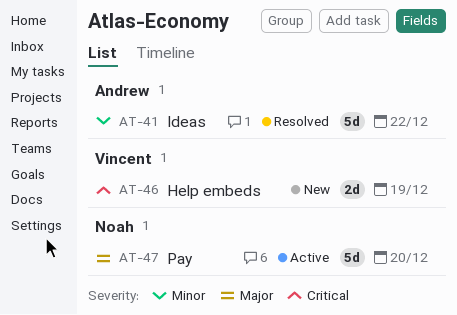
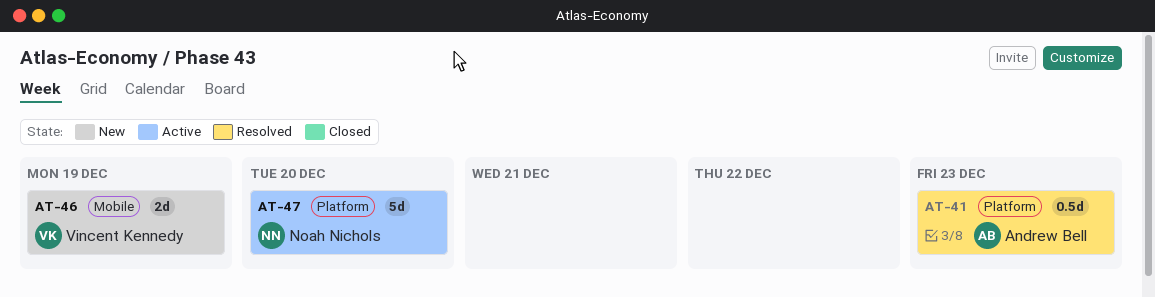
AT-41, estimate: 5d -> 0.5d
AT-41, due: Dec 22 -> Dec 23

